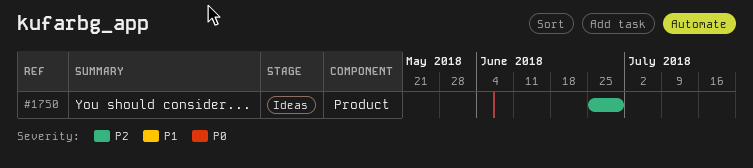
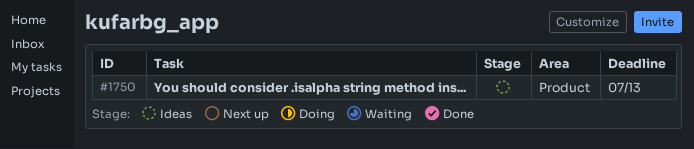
#1750, due: Jun 29 -> Jul 13

